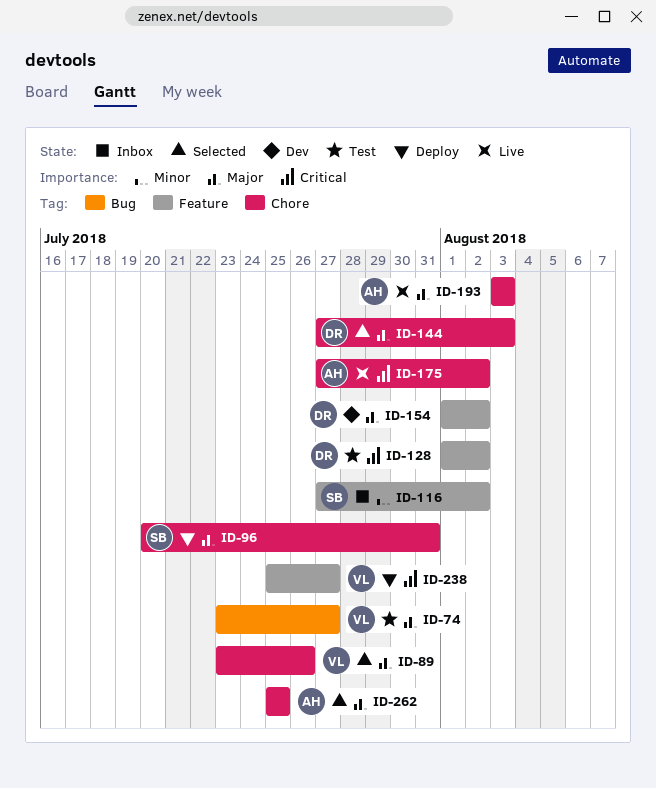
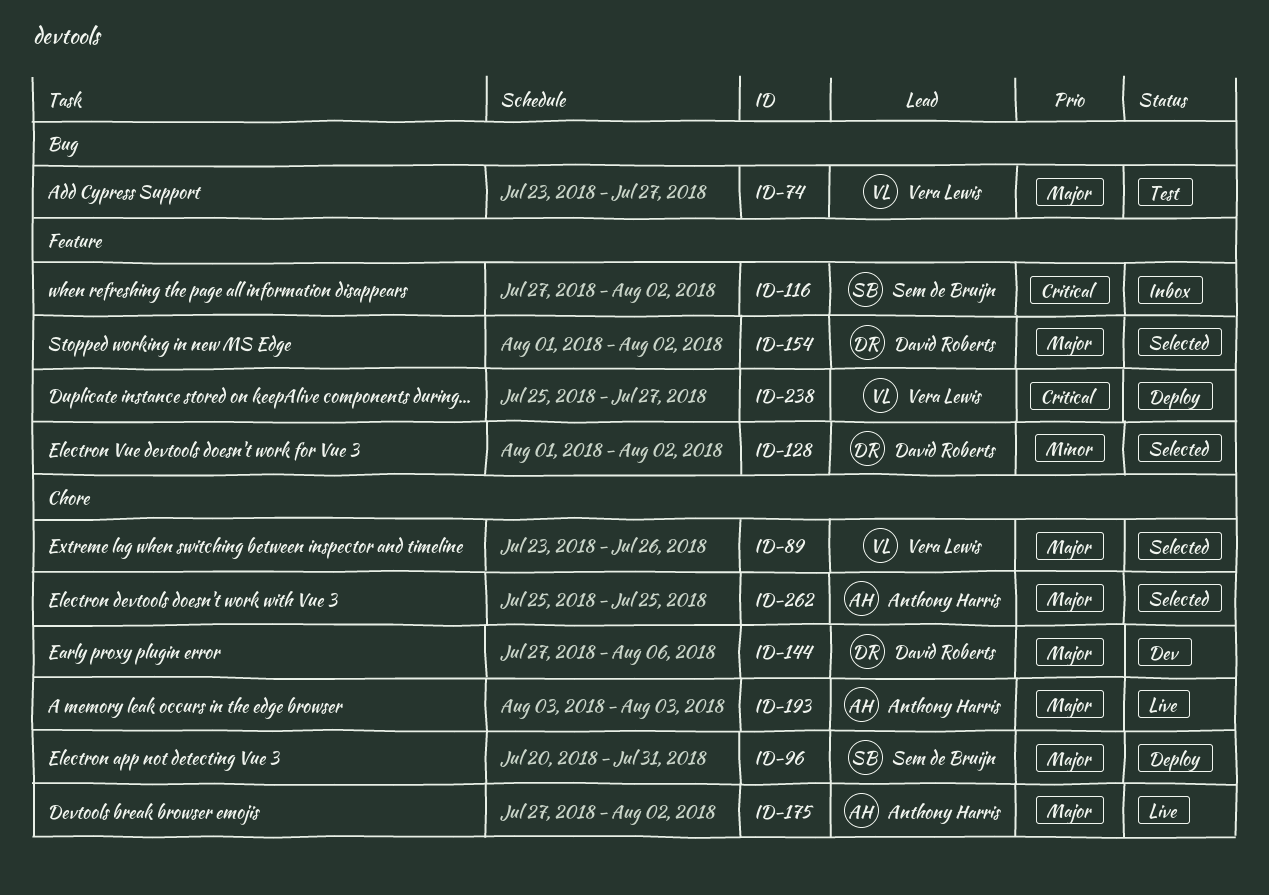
ID-116, priority: Minor -> Critical
ID-128, status: Test -> Selected
ID-128, priority: Critical -> Minor
ID-144, status: Selected -> Dev
ID-144, due: Aug 3 -> Aug 6
ID-154, status: Dev -> Selected
ID-175, priority: Critical -> Major

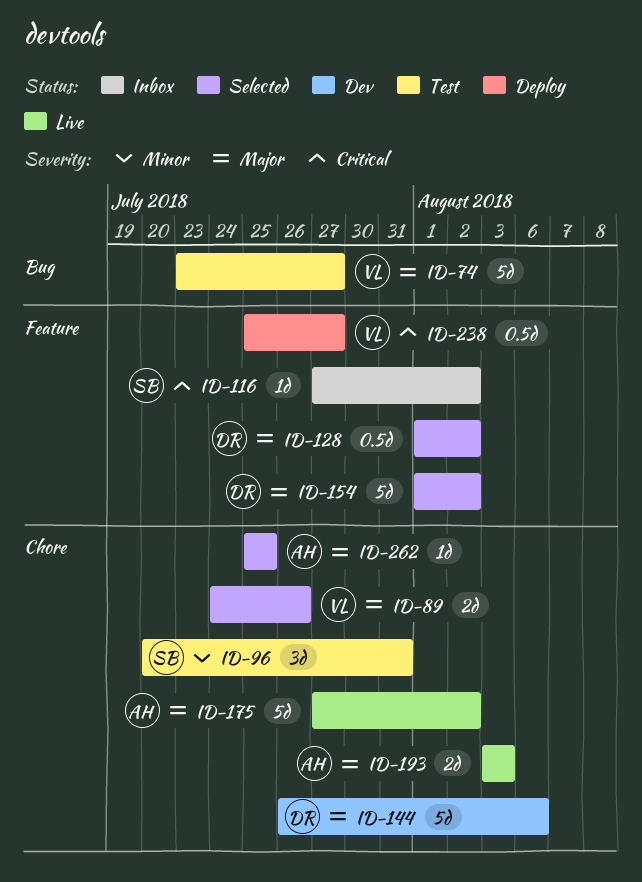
ID-89, start: Jul 23 -> Jul 24
ID-96, status: Deploy -> Test
ID-96, priority: Major -> Minor
ID-128, priority: Minor -> Major
ID-144, start: Jul 27 -> Jul 26

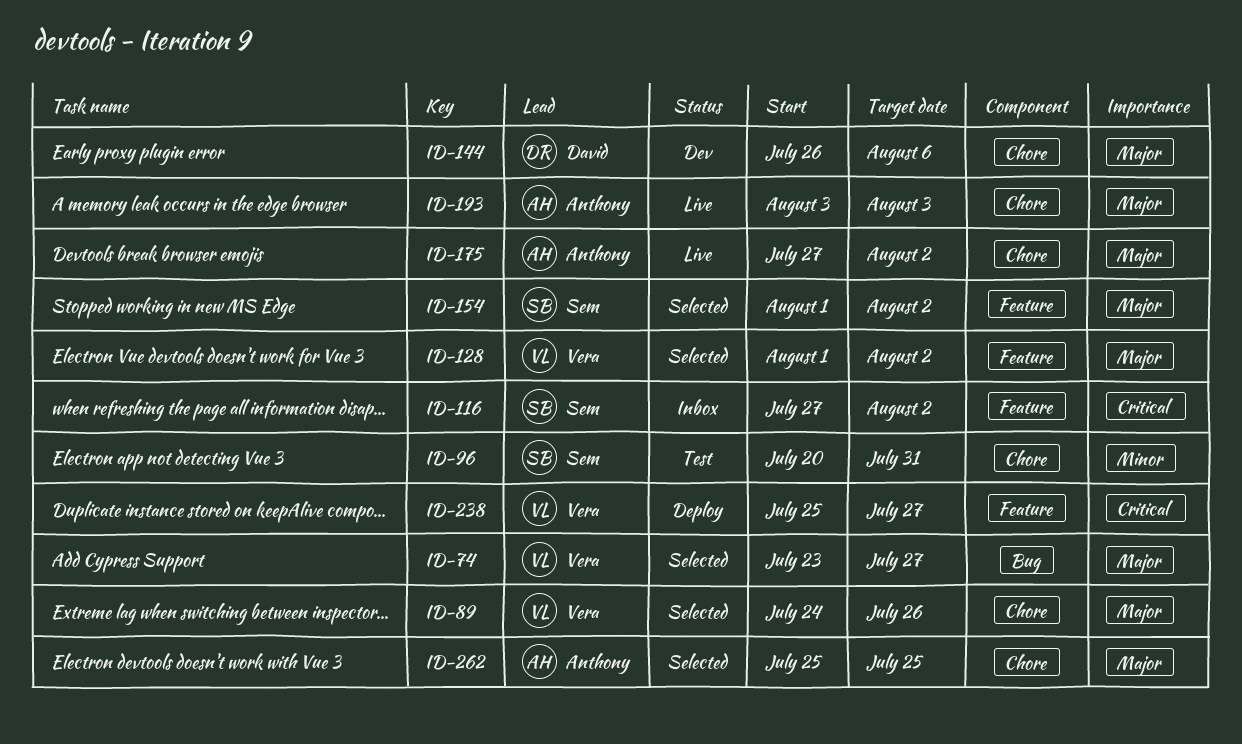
ID-74, status: Test -> Selected
ID-128, owner: David -> Vera
ID-154, owner: David -> Sem

